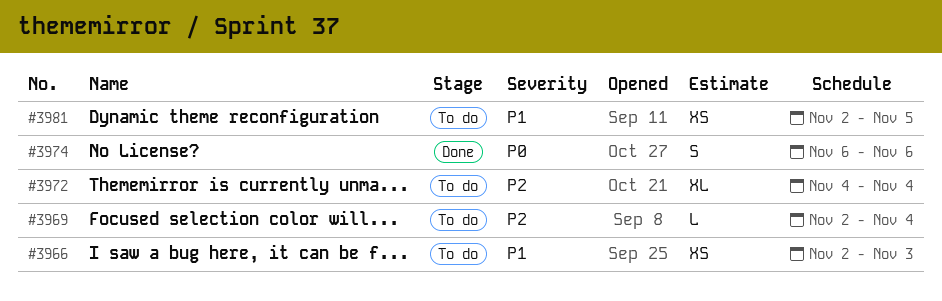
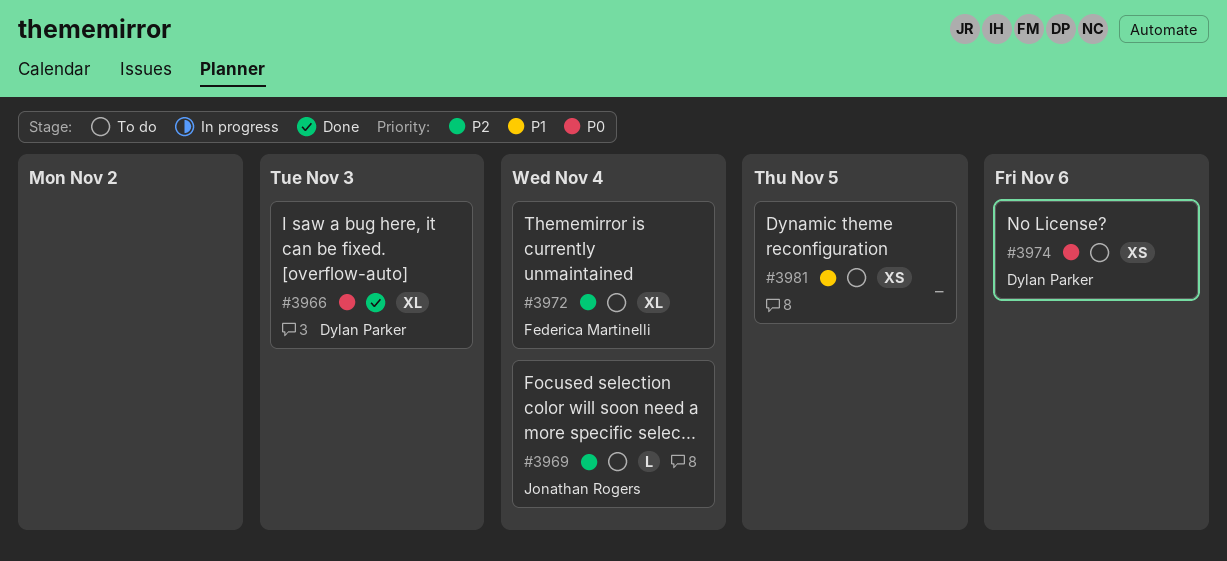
#3966, status: To do -> Done
#3966, priority: P1 -> P0
#3966, estimate: XS -> XL
#3974, status: Done -> To do
#3974, estimate: S -> XS

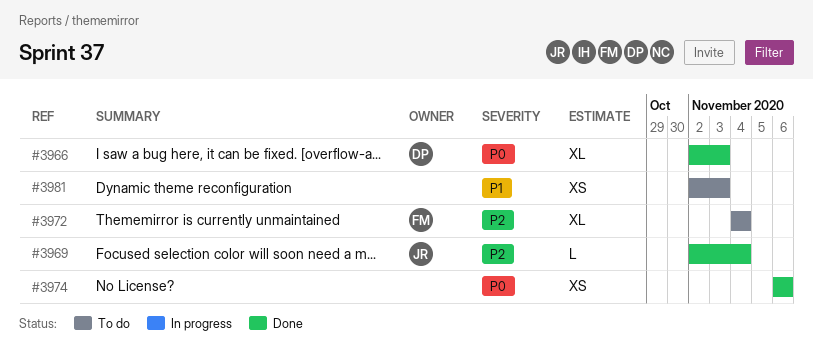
#3969, status: To do -> Done
#3974, status: To do -> Done
#3974, owner: Dylan Parker -> none
#3981, due: Nov 5 -> Nov 3

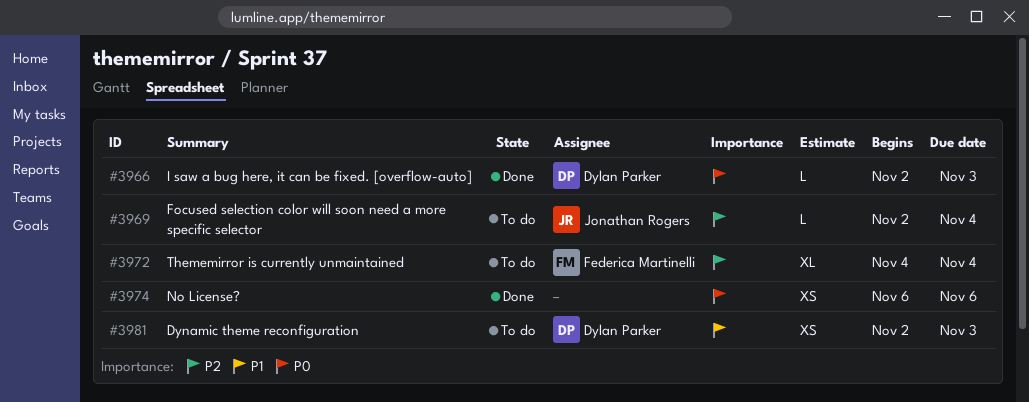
#3966, estimate: XL -> L
#3969, status: Done -> To do
#3981, owner: none -> Dylan Parker

